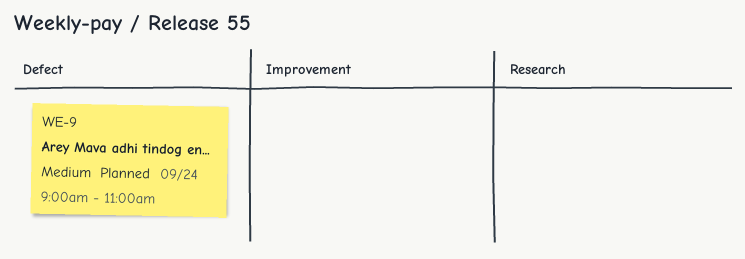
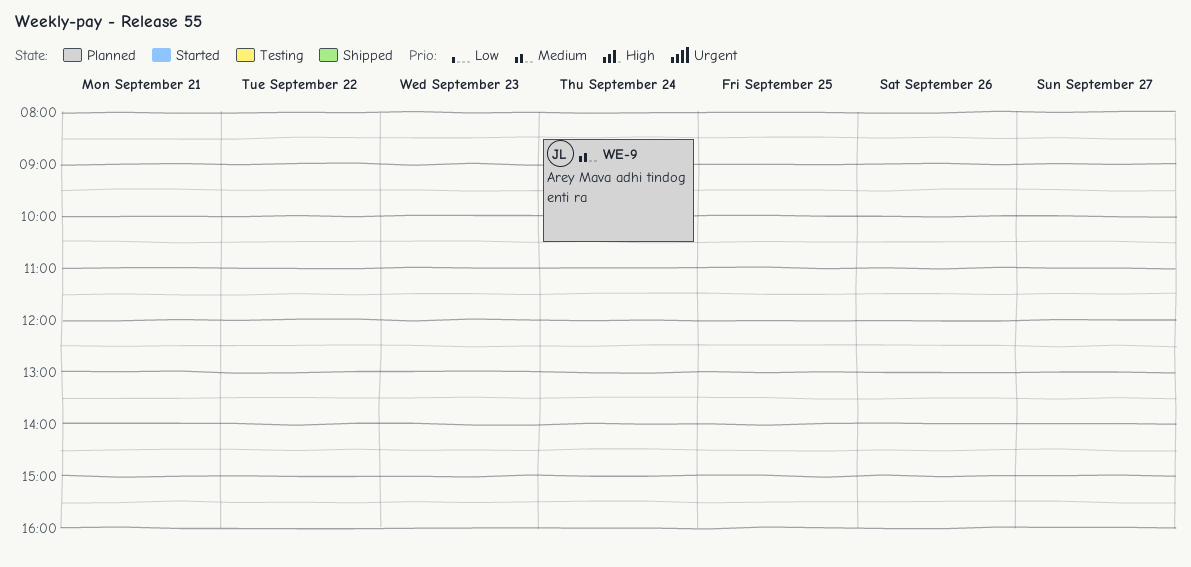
WE-9, begins: 09:00 -> 08:30
WE-9, ends: 11:00 -> 10:30

